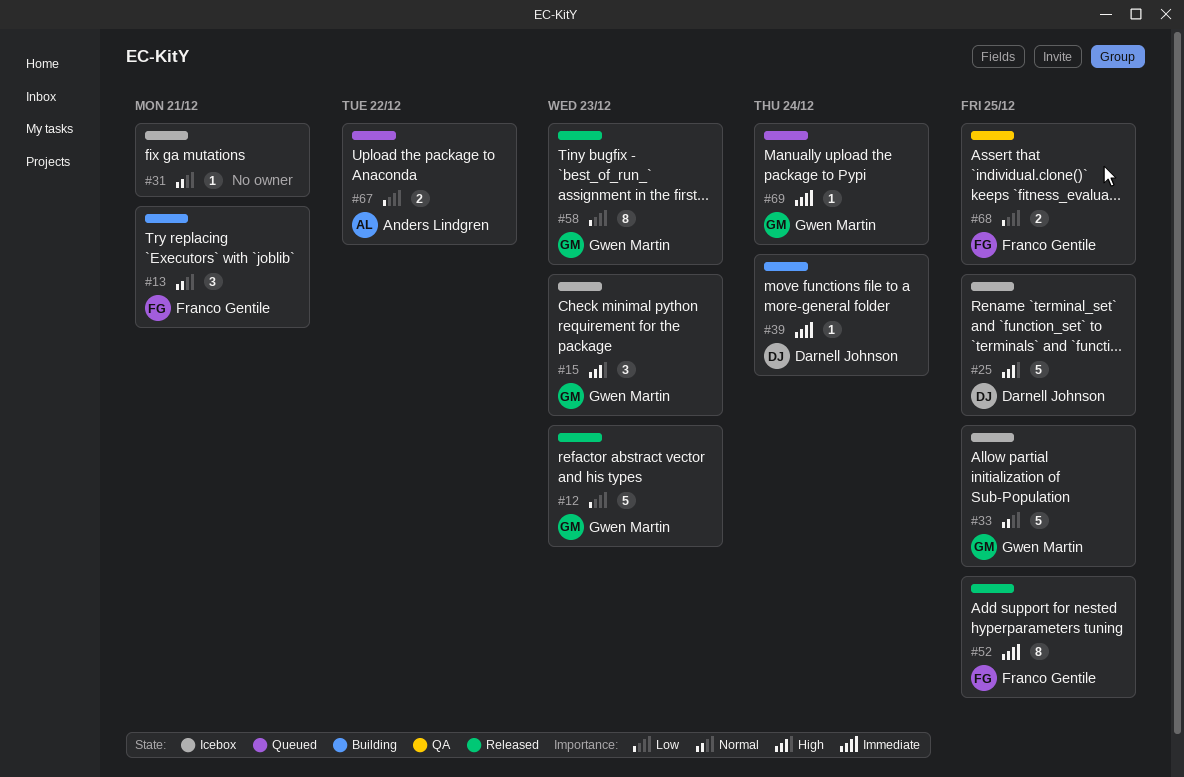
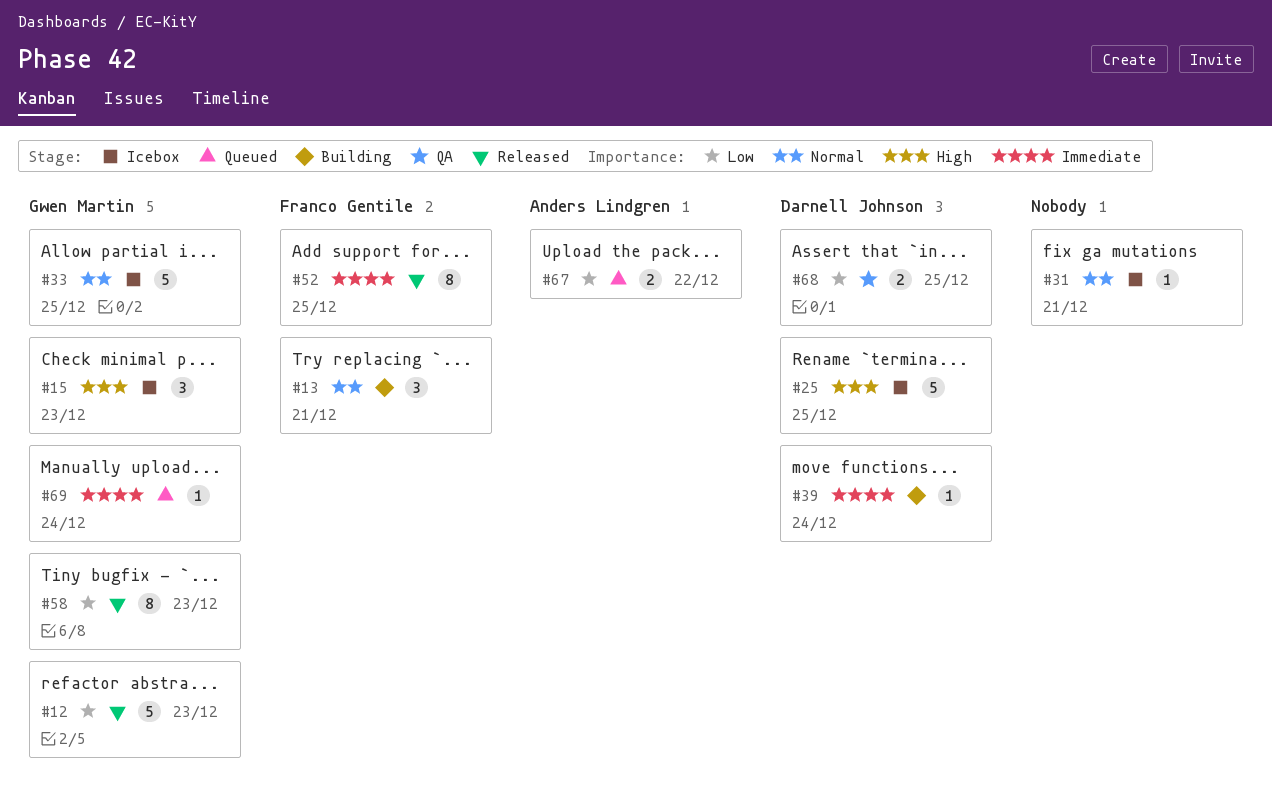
#68, owner: Franco Gentile -> Darnell Johnson

